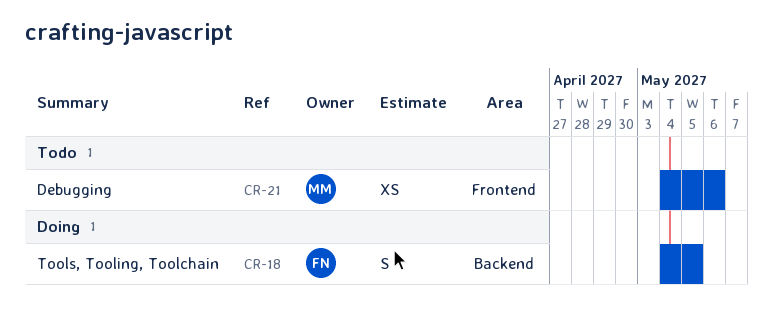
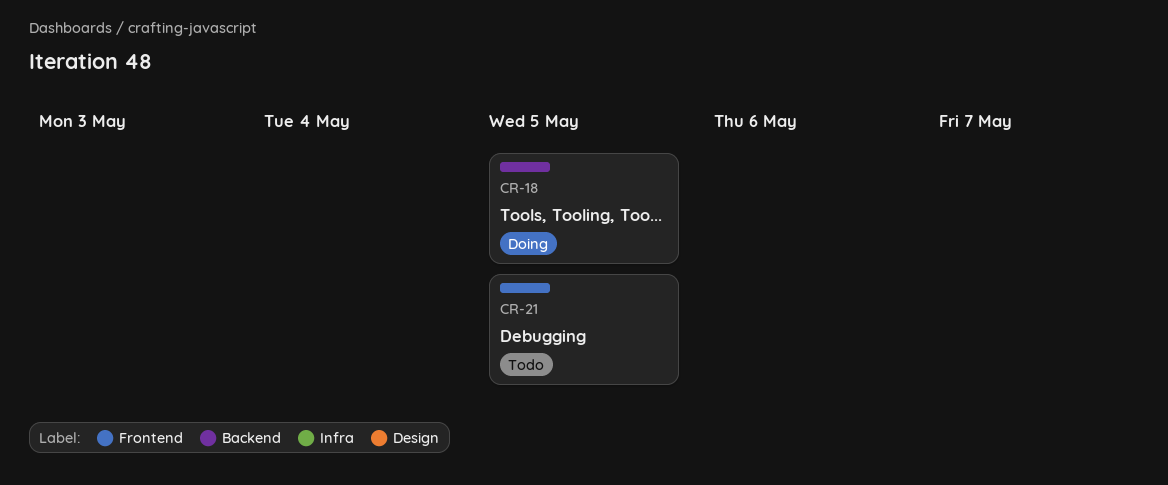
CR-21, due: May 6 -> May 5

